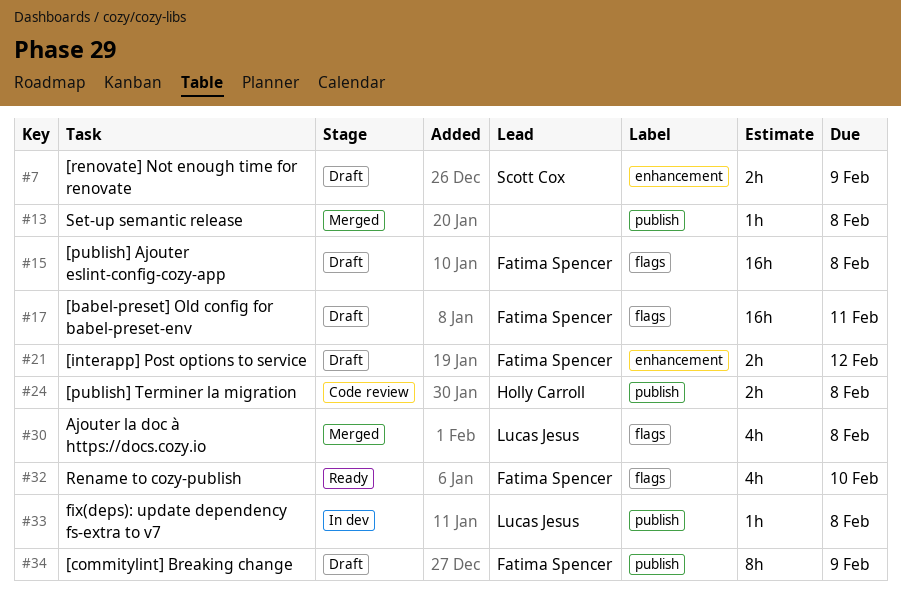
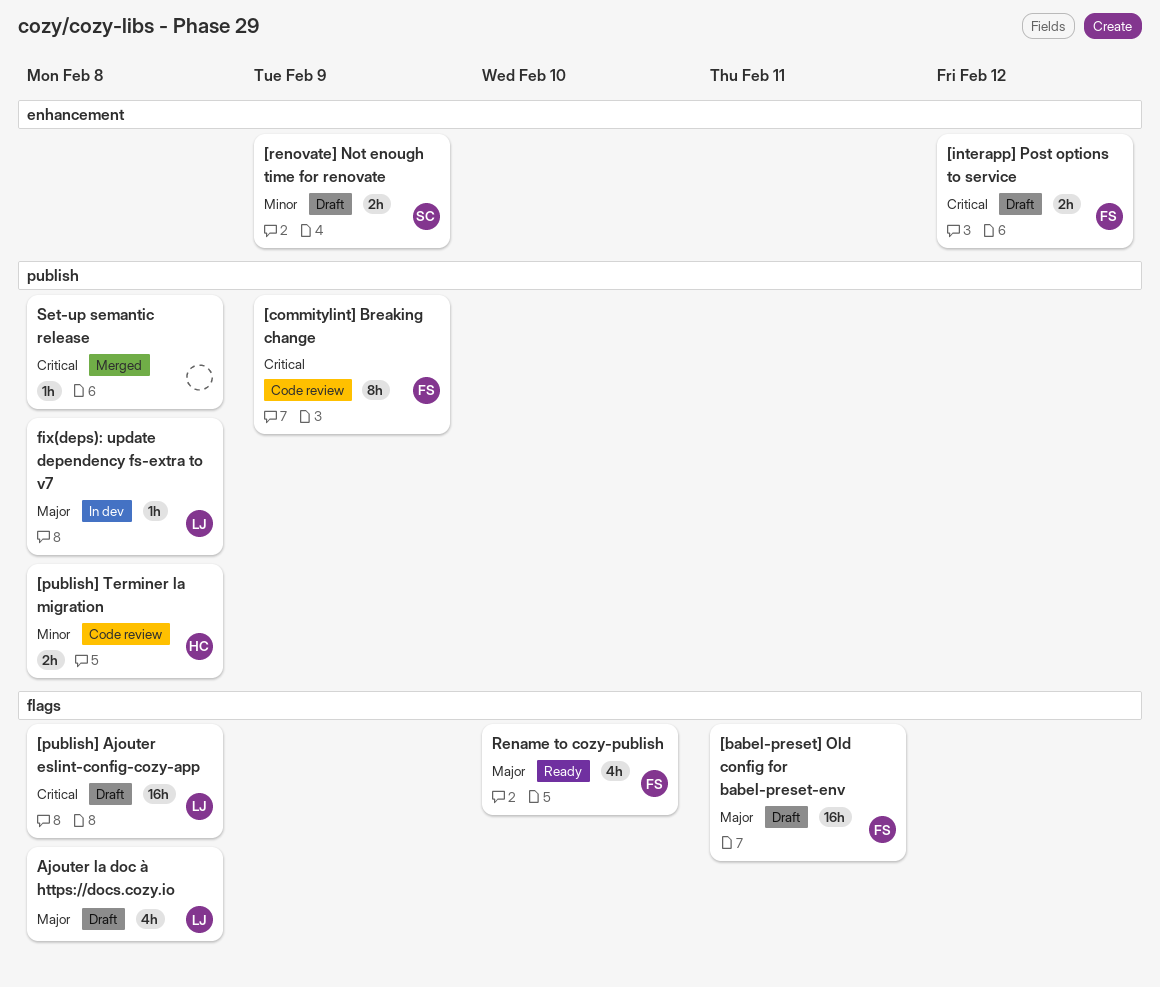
[commitylint] Breaking change, status: Draft -> Code review
[publish] Ajouter eslint-config-cozy-app, owner: Fatima Spencer -> Lucas Jesus
Ajouter la doc à https://docs.cozy.io, status: Merged -> Draft

